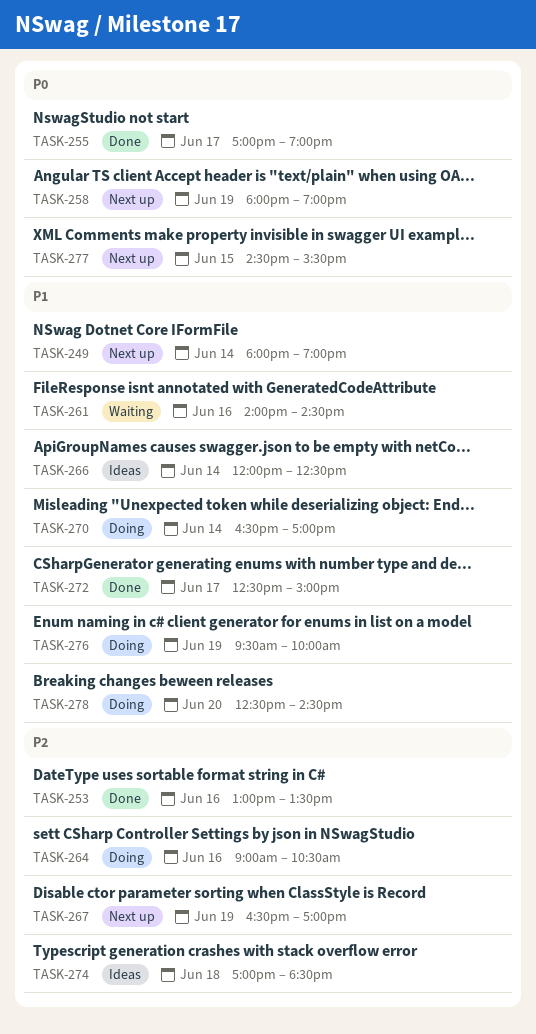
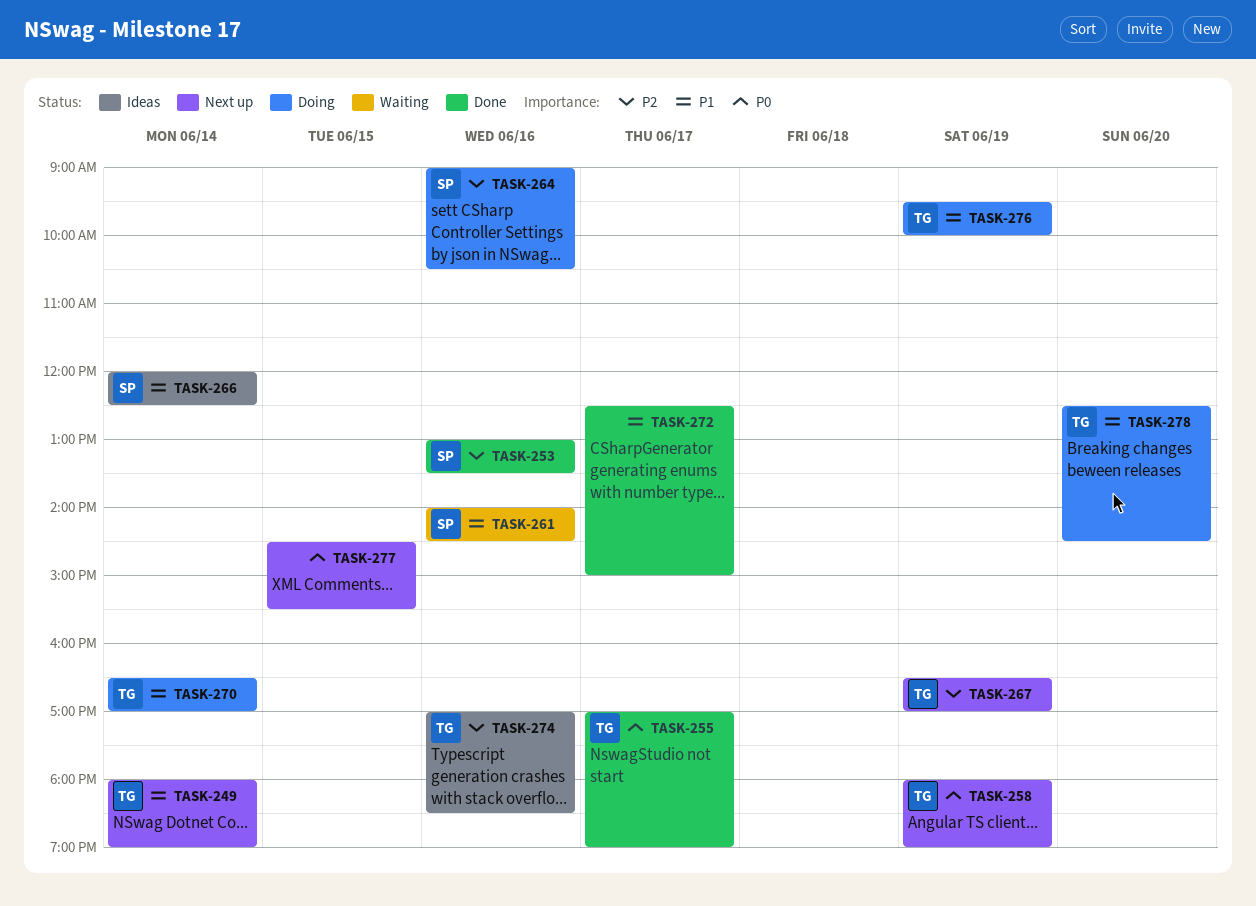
TASK-274, day: Jun 18 -> Jun 16

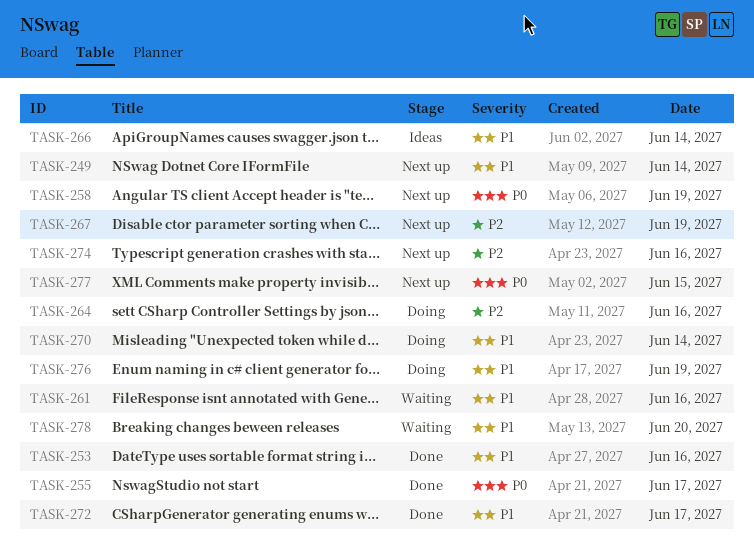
TASK-253, priority: P2 -> P1
TASK-274, status: Ideas -> Next up
TASK-278, status: Doing -> Waiting

